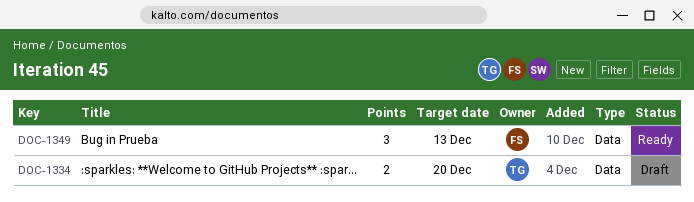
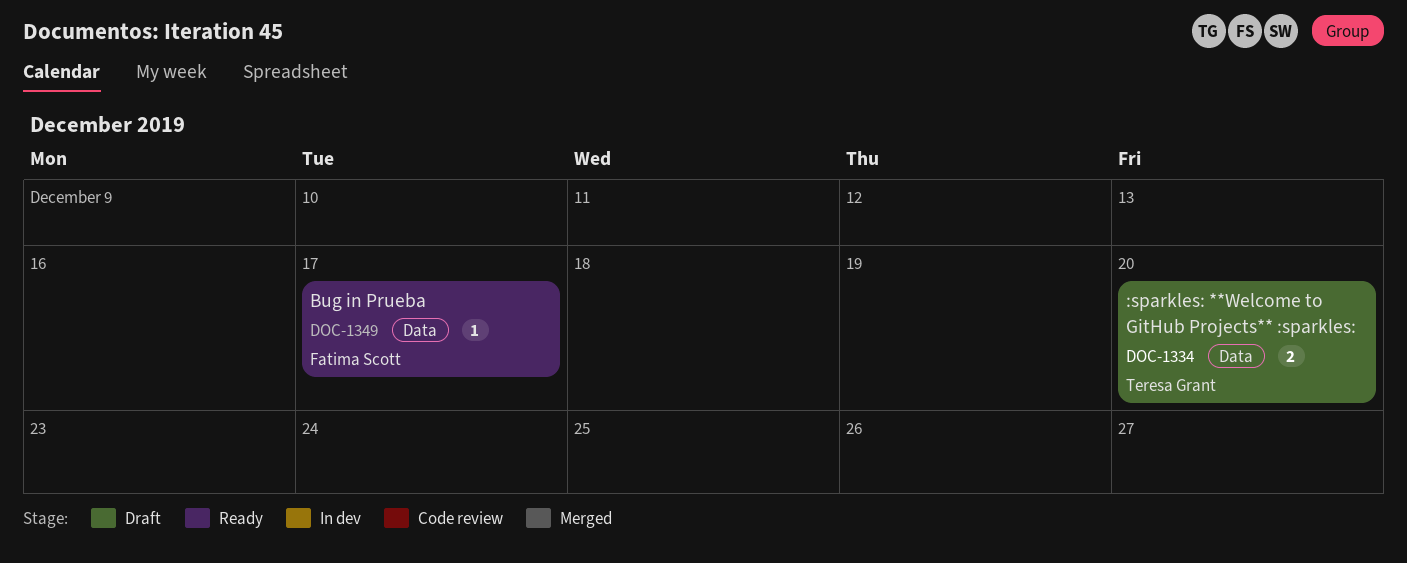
DOC-1349, estimate: 3 -> 1
DOC-1349, due: Dec 13 -> Dec 17

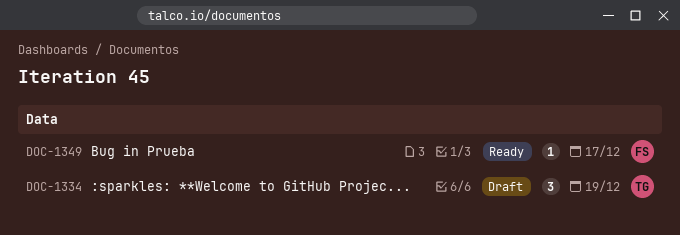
DOC-1334, estimate: 2 -> 3
DOC-1334, due: Dec 20 -> Dec 19

